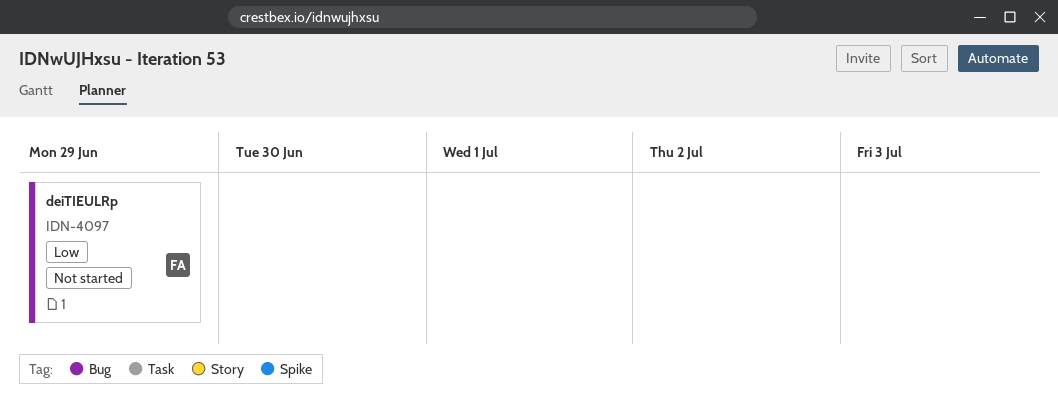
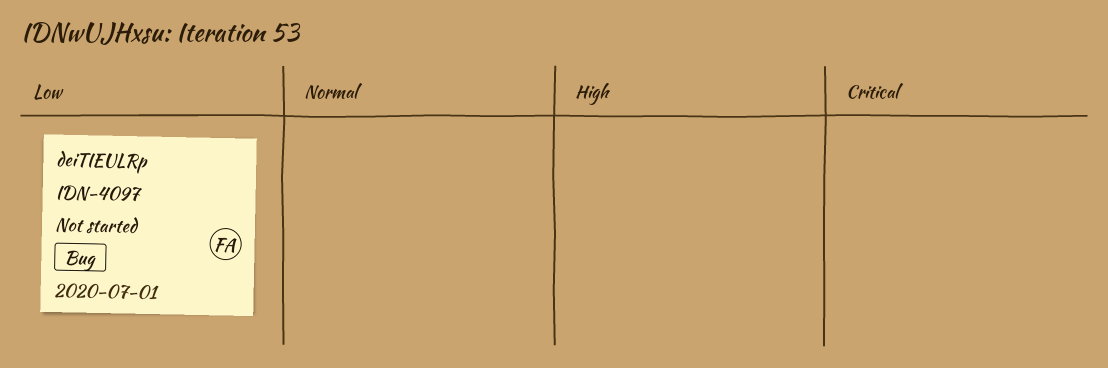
IDN-4097, due: Jun 29 -> Jul 1

